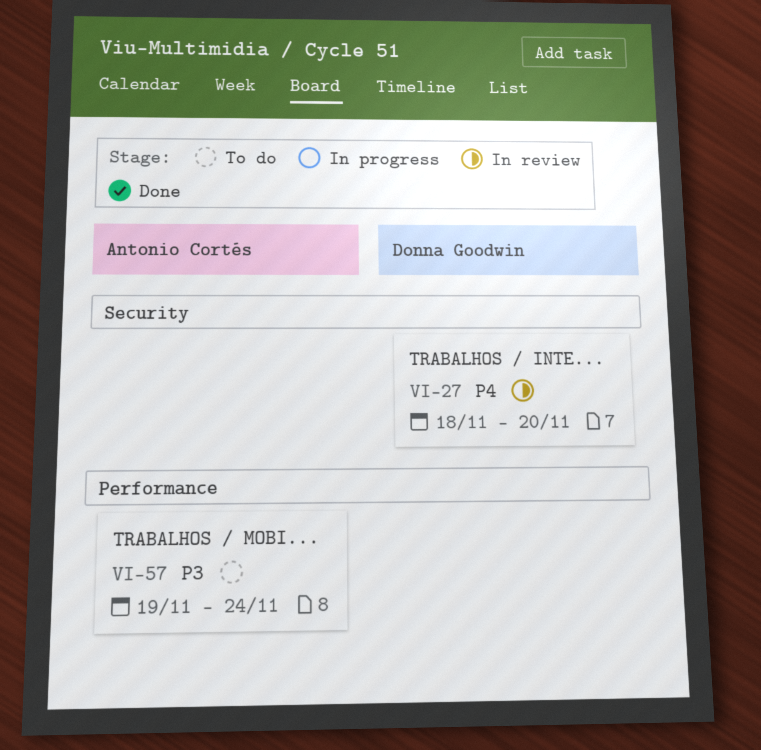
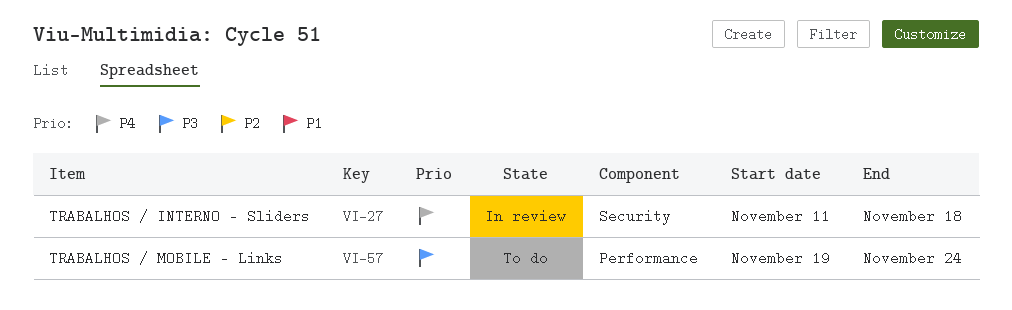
VI-27, start: Nov 18 -> Nov 11
VI-27, due: Nov 20 -> Nov 18

